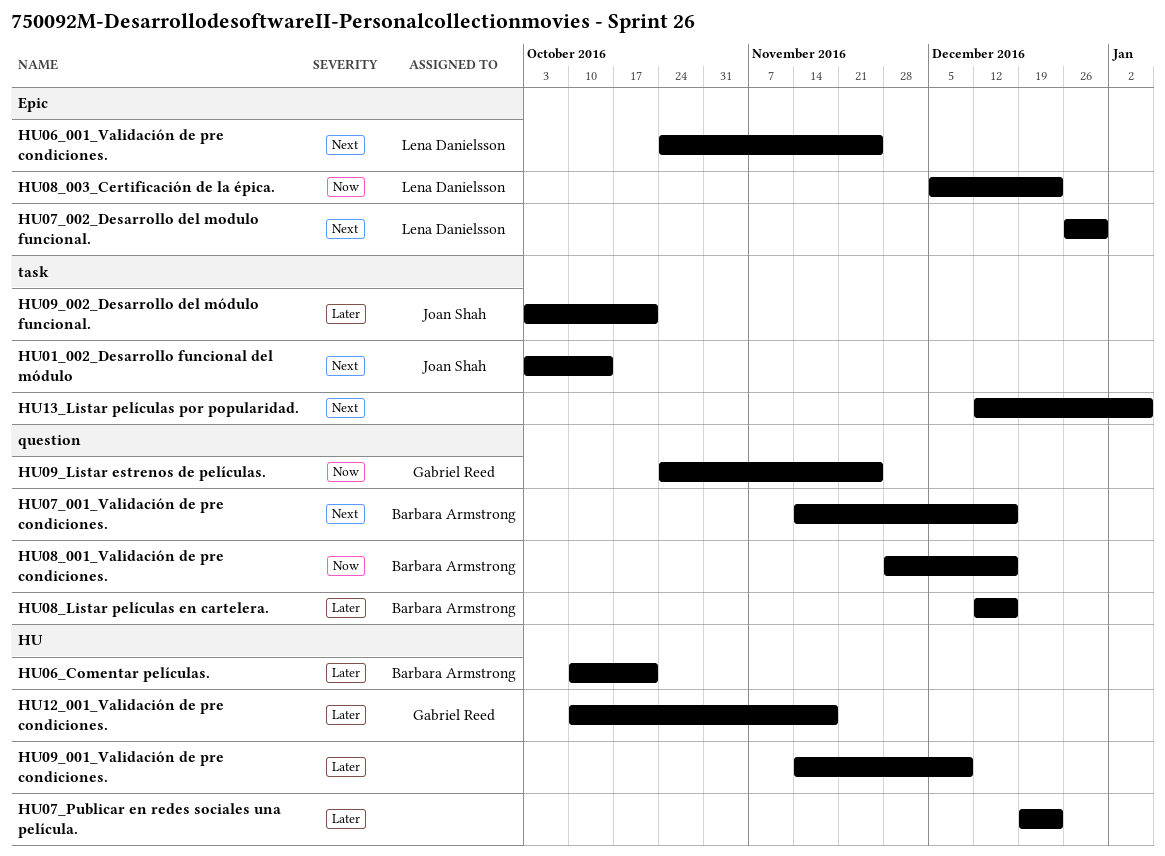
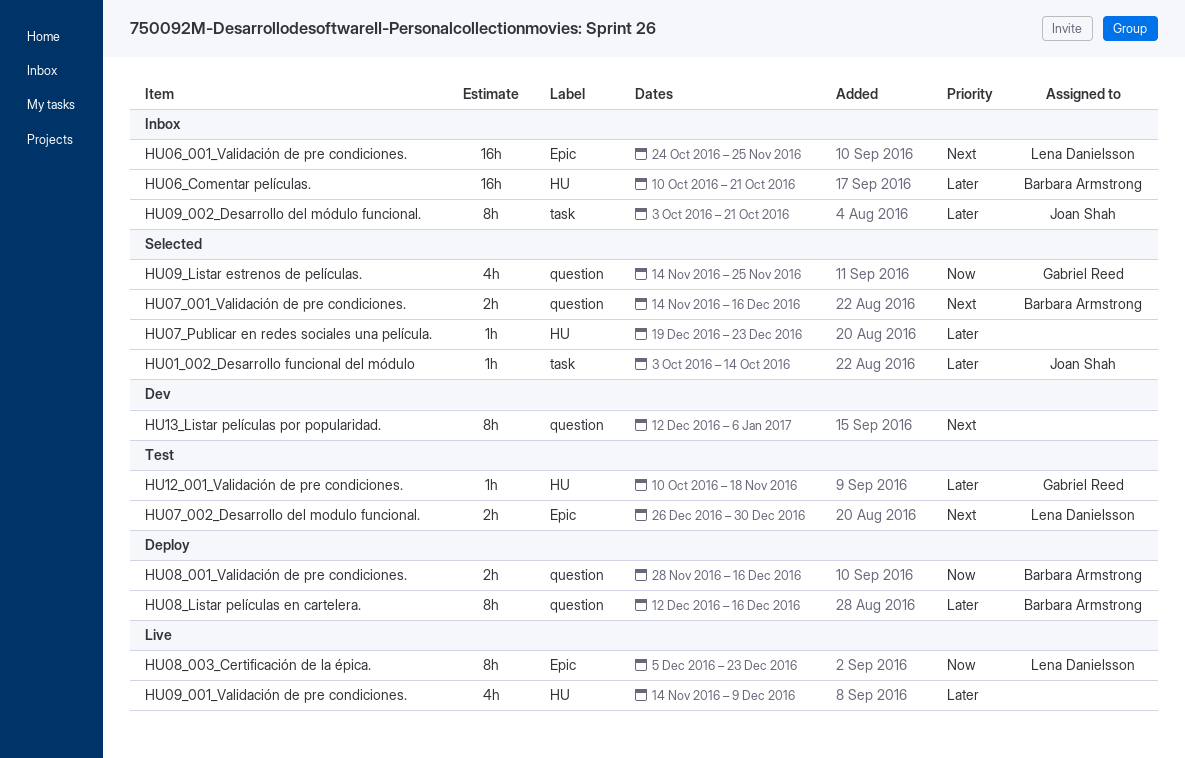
HU01_002_Desarrollo funcional del módulo, priority: Next -> Later
HU09_Listar estrenos de películas., start: Oct 24 -> Nov 14
HU13_Listar películas por popularidad., label: task -> question

